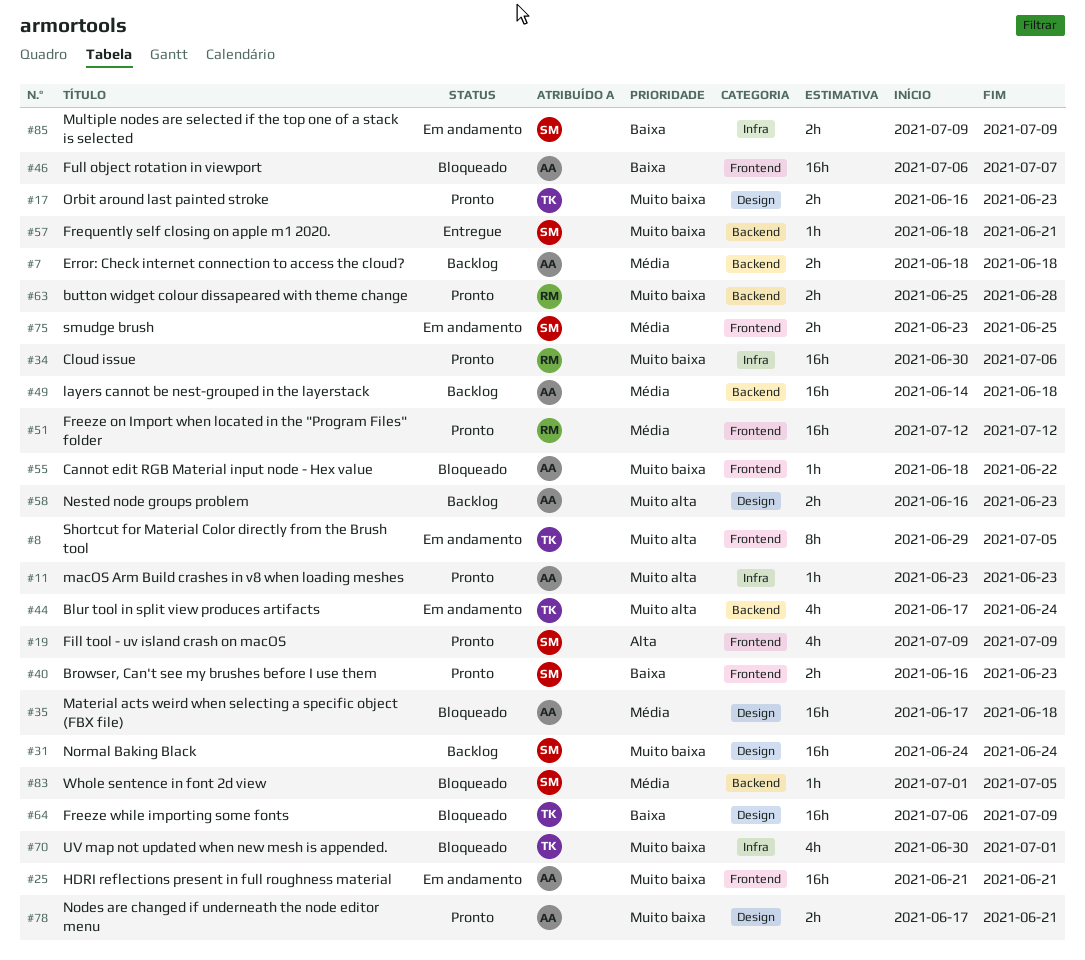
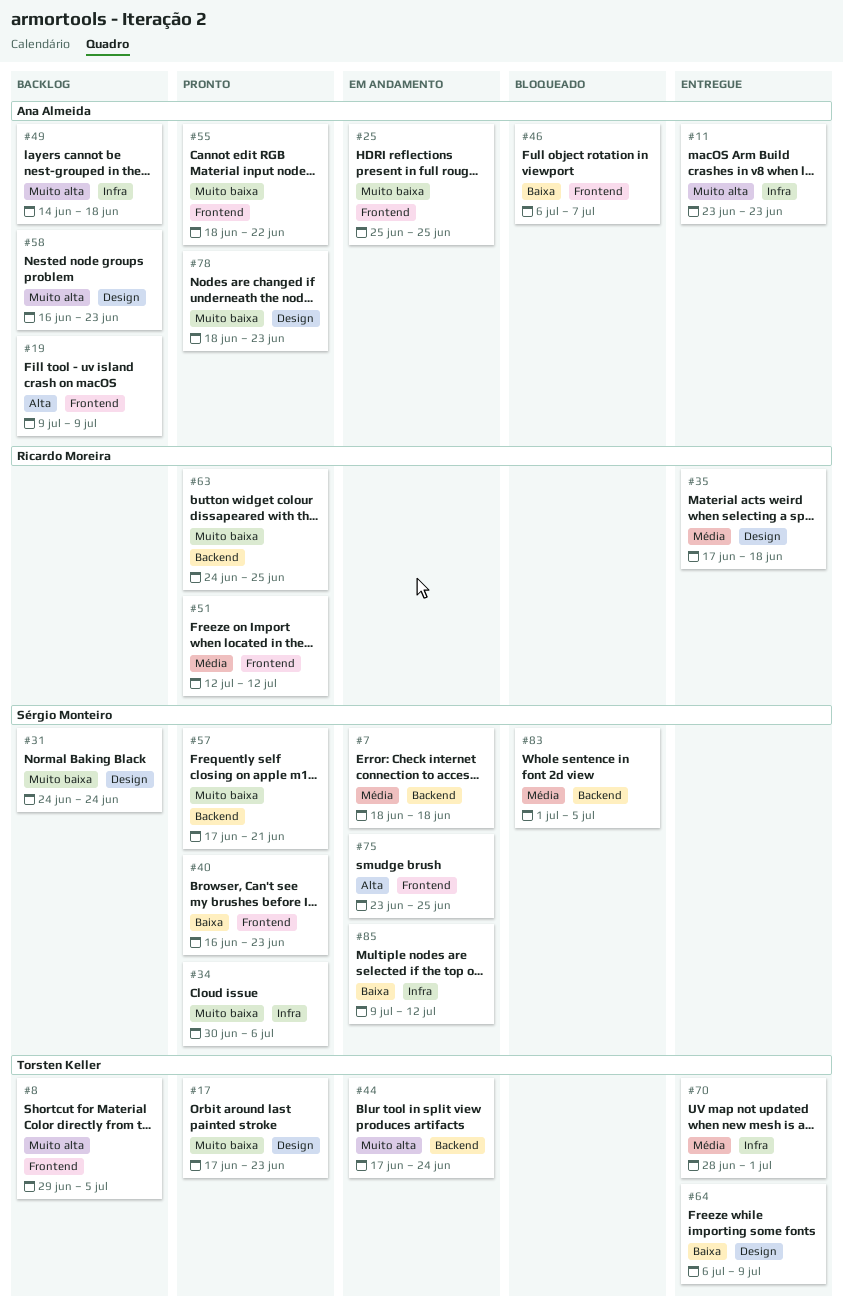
#7, status: Backlog -> Em andamento
#7, owner: Ana Almeida -> Sérgio Monteiro
#8, status: Em andamento -> Backlog
#11, status: Pronto -> Entregue
#17, start: Jun 16 -> Jun 17
#19, status: Pronto -> Backlog
#19, owner: Sérgio Monteiro -> Ana Almeida
#25, start: Jun 21 -> Jun 25
#25, due: Jun 21 -> Jun 25
#34, owner: Ricardo Moreira -> Sérgio Monteiro
#35, status: Bloqueado -> Entregue
#35, owner: Ana Almeida -> Ricardo Moreira
#49, priority: Média -> Muito alta
#49, label: Backend -> Infra
#55, status: Bloqueado -> Pronto
#57, status: Entregue -> Pronto
#57, start: Jun 18 -> Jun 17
#63, start: Jun 25 -> Jun 24
#63, due: Jun 28 -> Jun 25
#64, status: Bloqueado -> Entregue
#70, status: Bloqueado -> Entregue
#70, priority: Muito baixa -> Média
#70, start: Jun 30 -> Jun 28
#75, priority: Média -> Alta
#78, start: Jun 17 -> Jun 18
#78, due: Jun 21 -> Jun 23
#85, due: Jul 9 -> Jul 12

